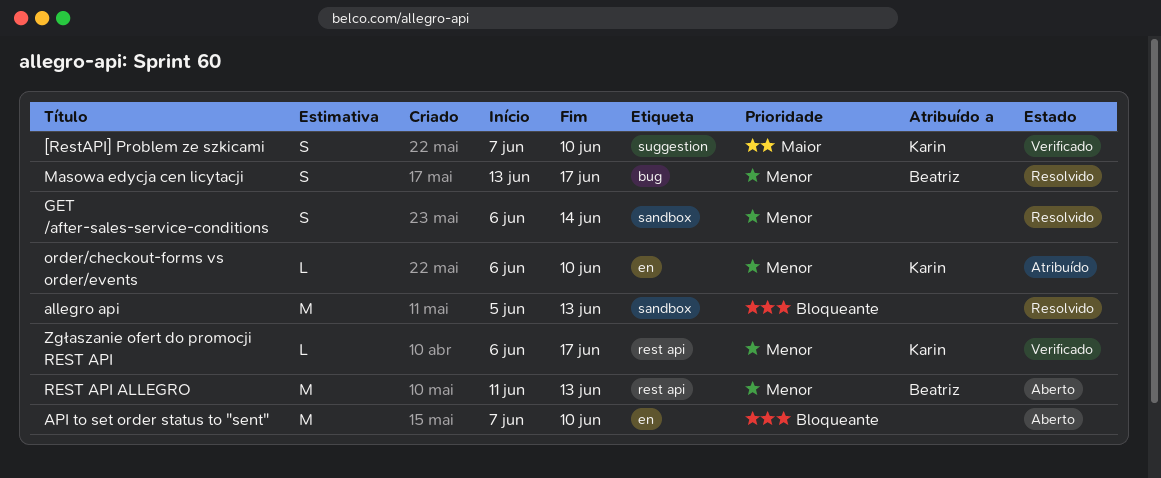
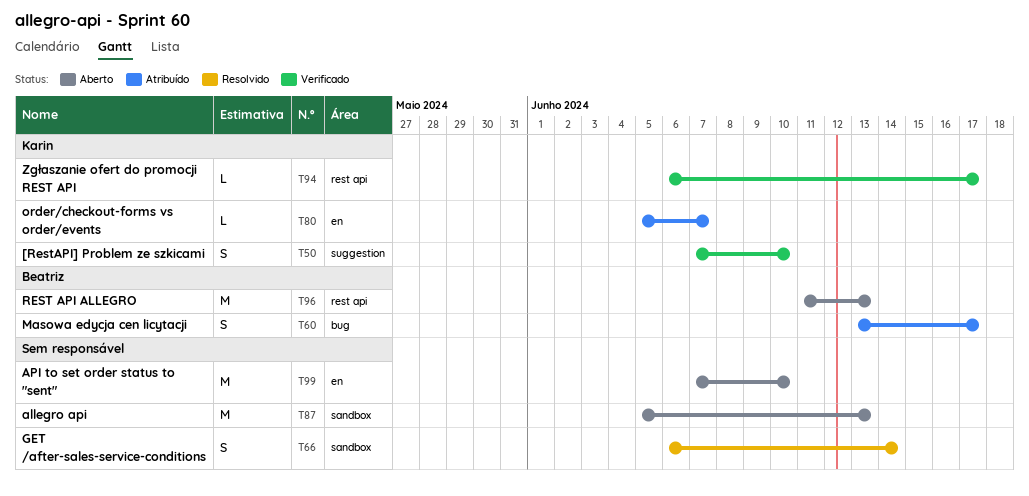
allegro api, status: Resolvido -> Aberto
Masowa edycja cen licytacji, status: Resolvido -> Atribuído
order/checkout-forms vs order/events, start: Jun 6 -> Jun 5
order/checkout-forms vs order/events, due: Jun 10 -> Jun 7

